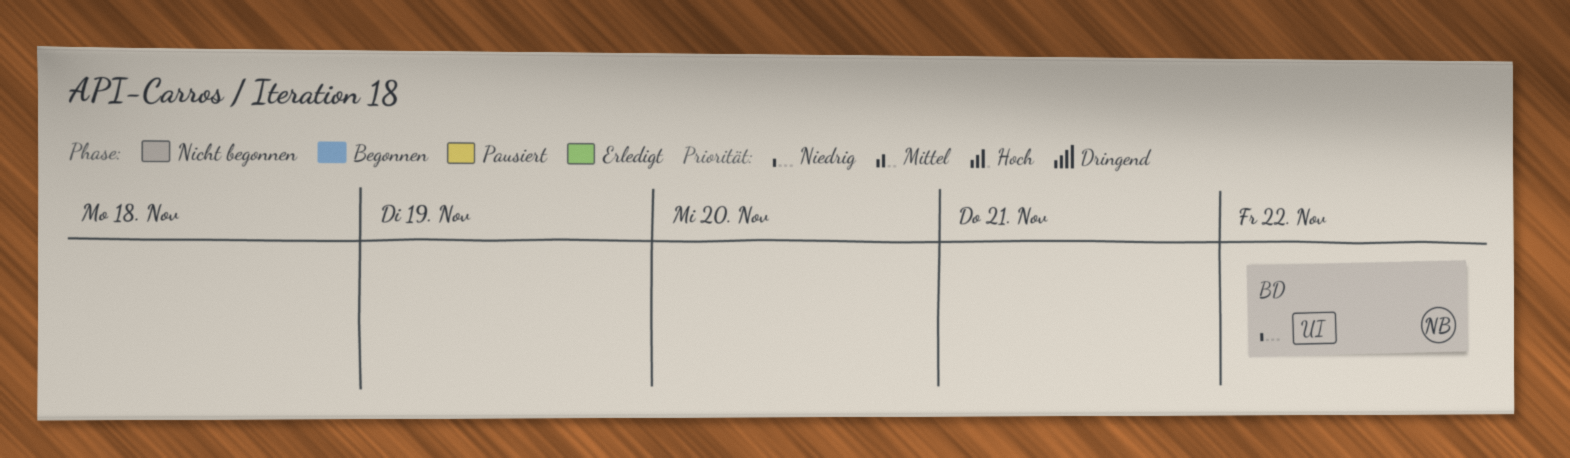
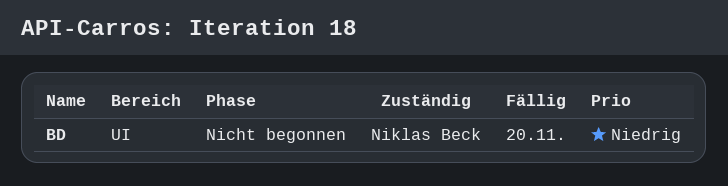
BD, due: Nov 22 -> Nov 20

